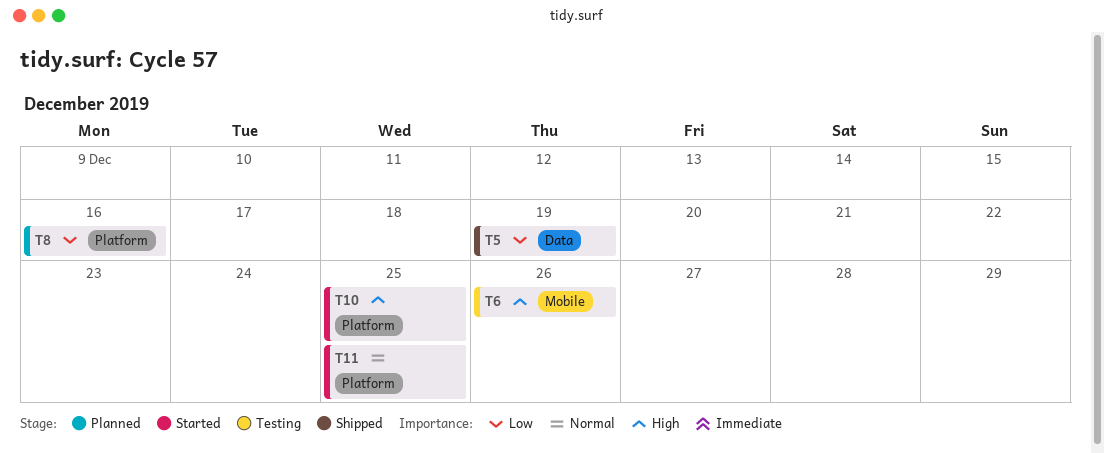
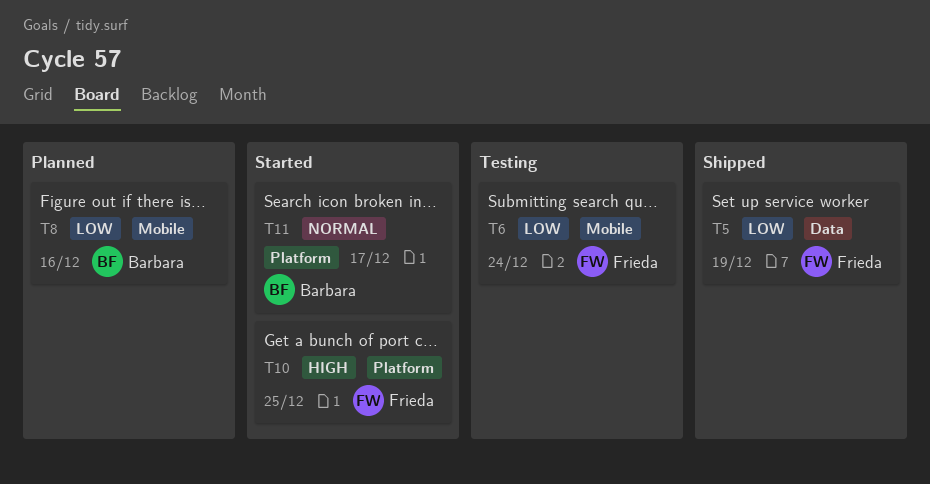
T6, priority: High -> Low
T6, due: Dec 26 -> Dec 24
T8, label: Platform -> Mobile
T11, due: Dec 25 -> Dec 17

